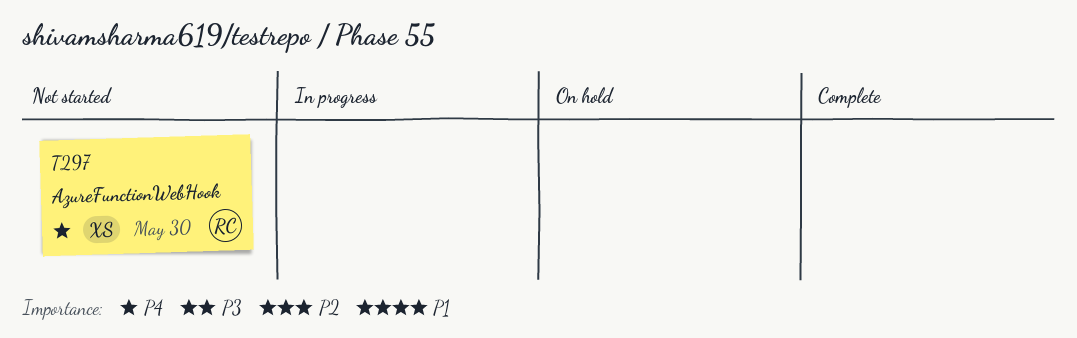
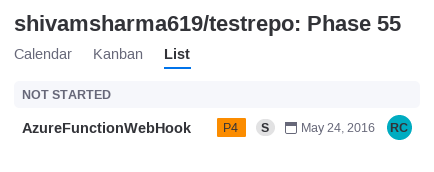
AzureFunctionWebHook, estimate: XS -> S
AzureFunctionWebHook, due: May 30 -> May 24

